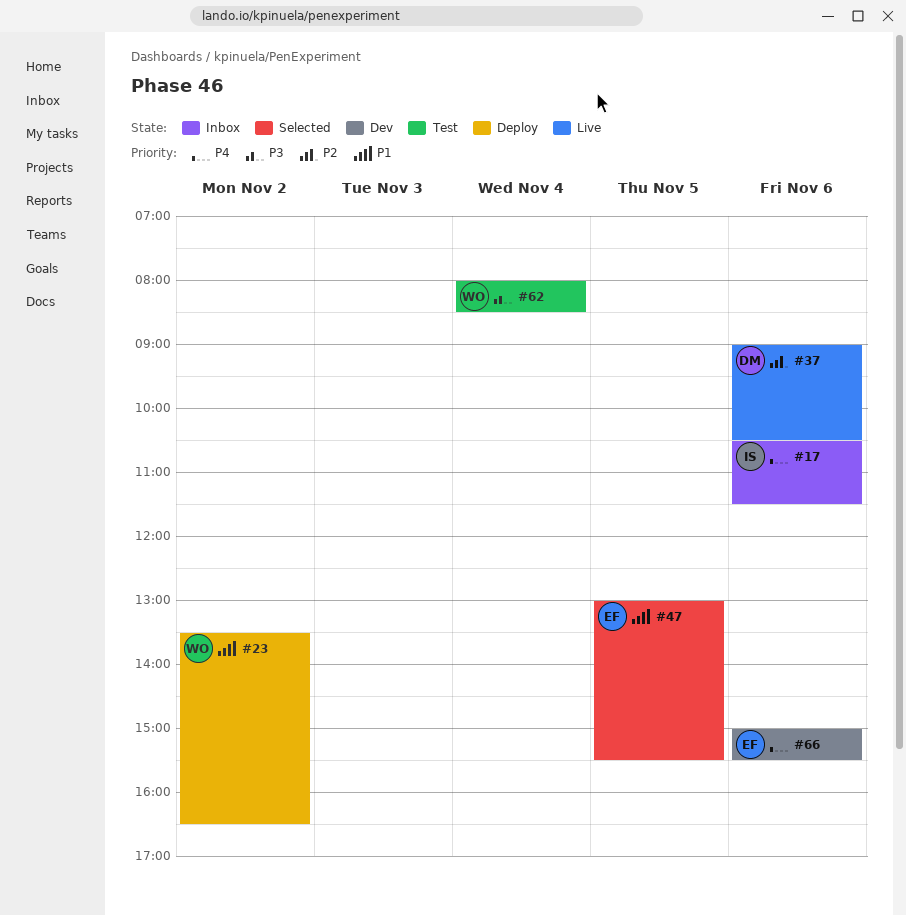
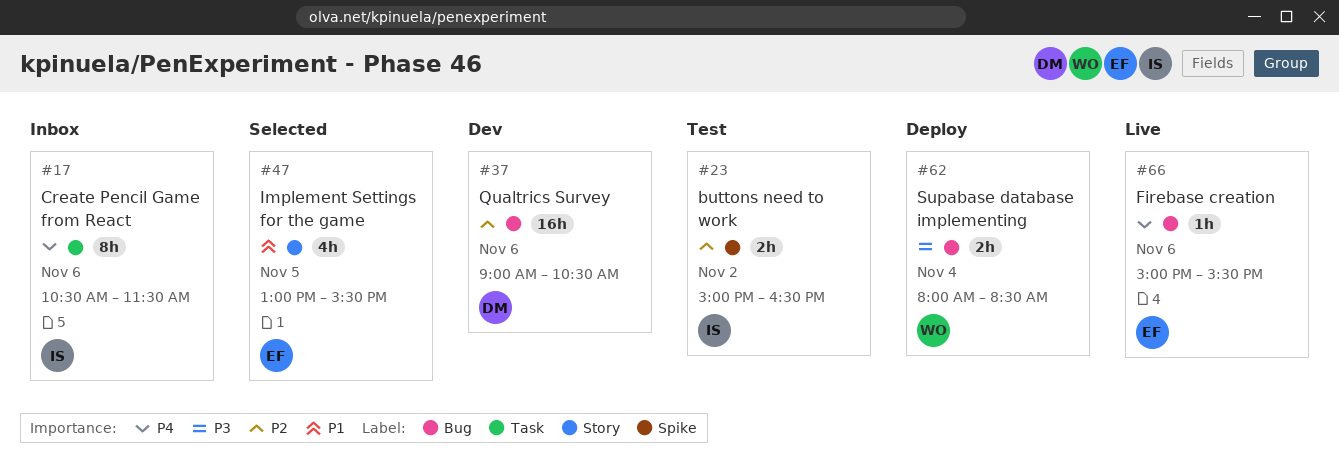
#23, status: Deploy -> Test
#23, owner: WO -> IS
#23, priority: P1 -> P2
#23, begins: 13:30 -> 15:00
#37, status: Live -> Dev
#62, status: Test -> Deploy
#66, status: Dev -> Live

